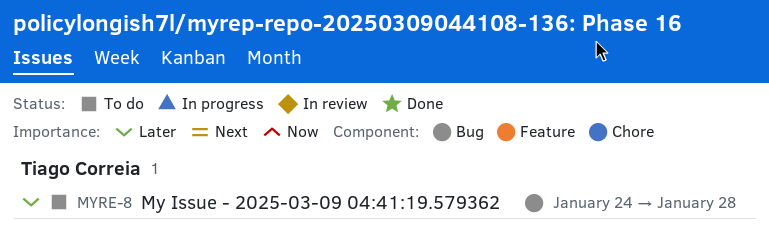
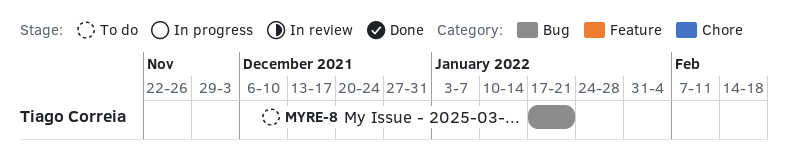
MYRE-8, start: Jan 24 -> Jan 17
MYRE-8, due: Jan 28 -> Jan 21

